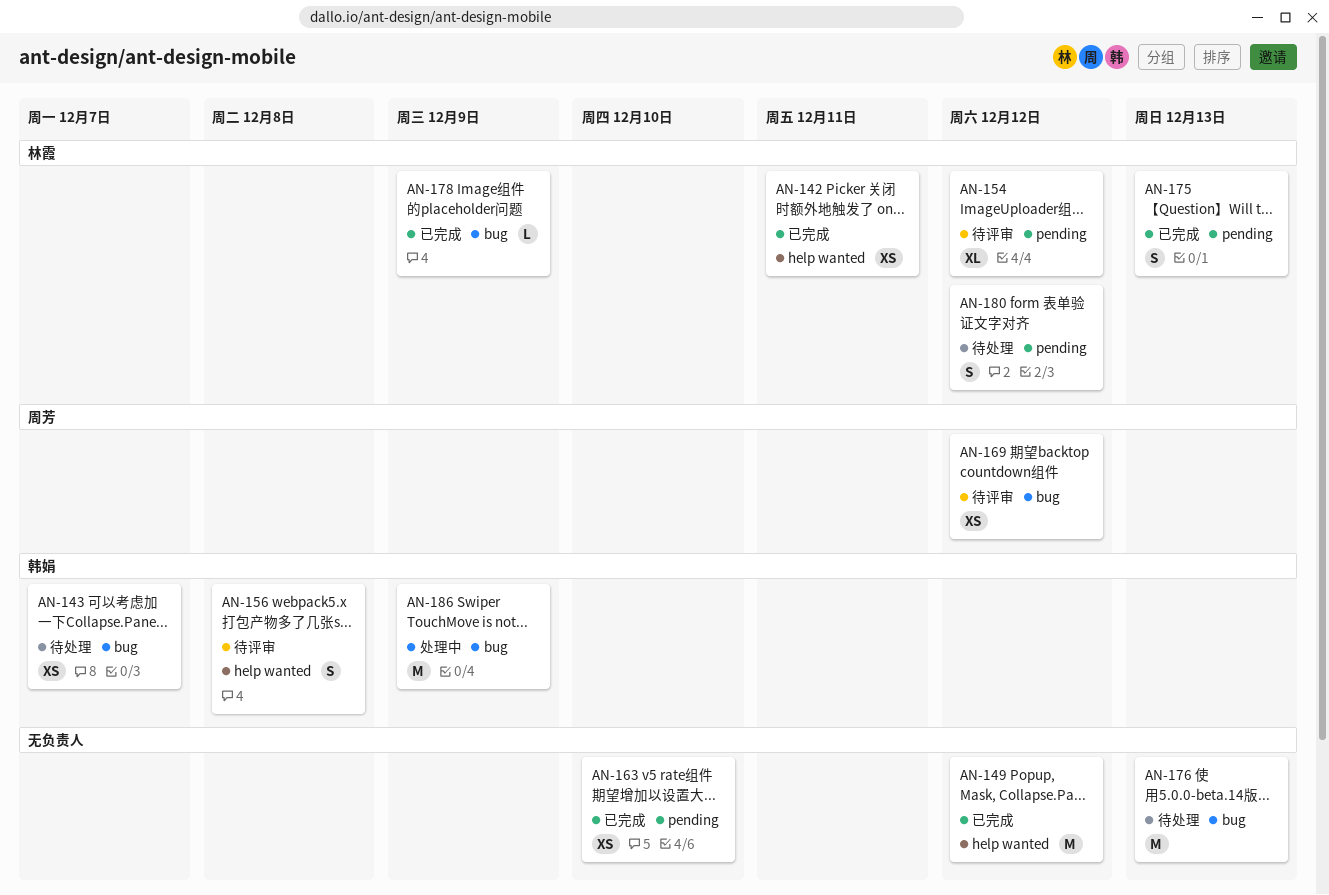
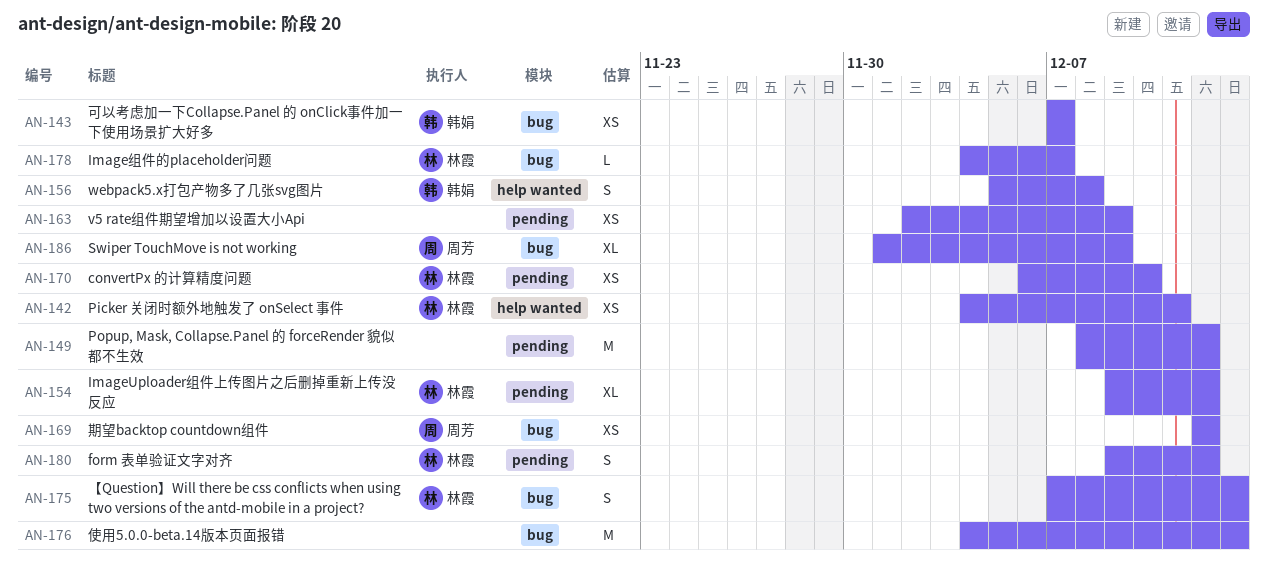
AN-149, label: help wanted -> pending
AN-163, due: Dec 10 -> Dec 9
AN-170: none -> present
AN-175, label: pending -> bug
AN-178, due: Dec 9 -> Dec 7
AN-186, owner: 韩娟 -> 周芳
AN-186, estimate: M -> XL

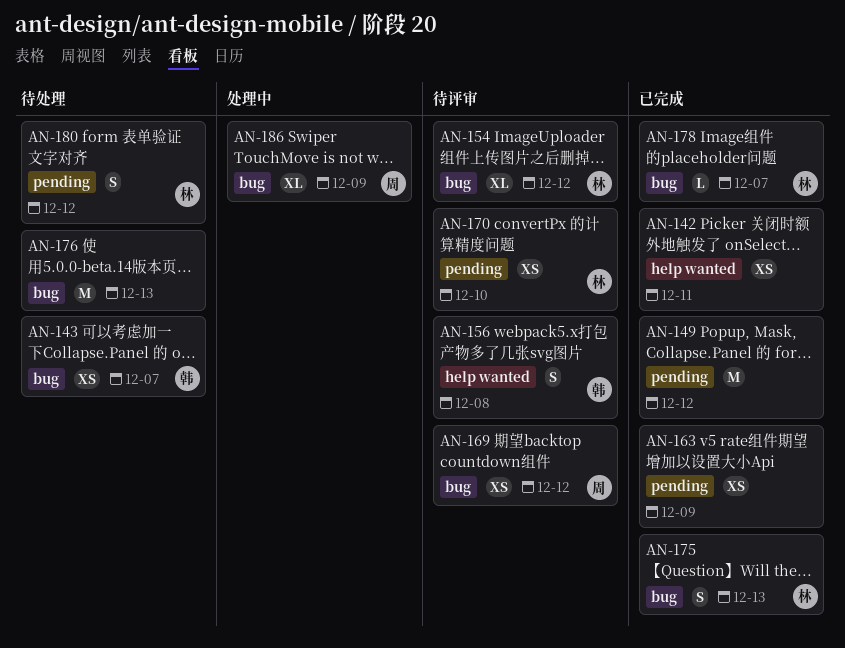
AN-142, owner: 林霞 -> none
AN-154, label: pending -> bug

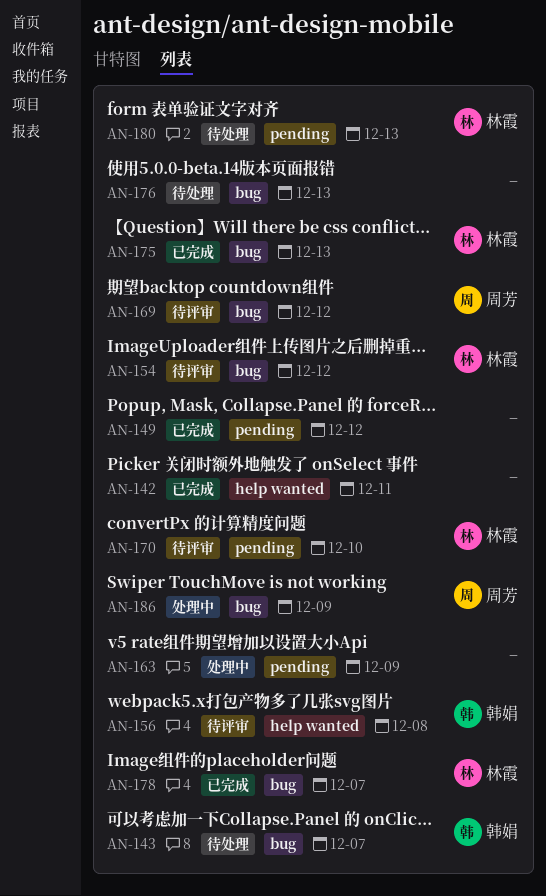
AN-163, status: 已完成 -> 处理中
AN-180, due: Dec 12 -> Dec 13

